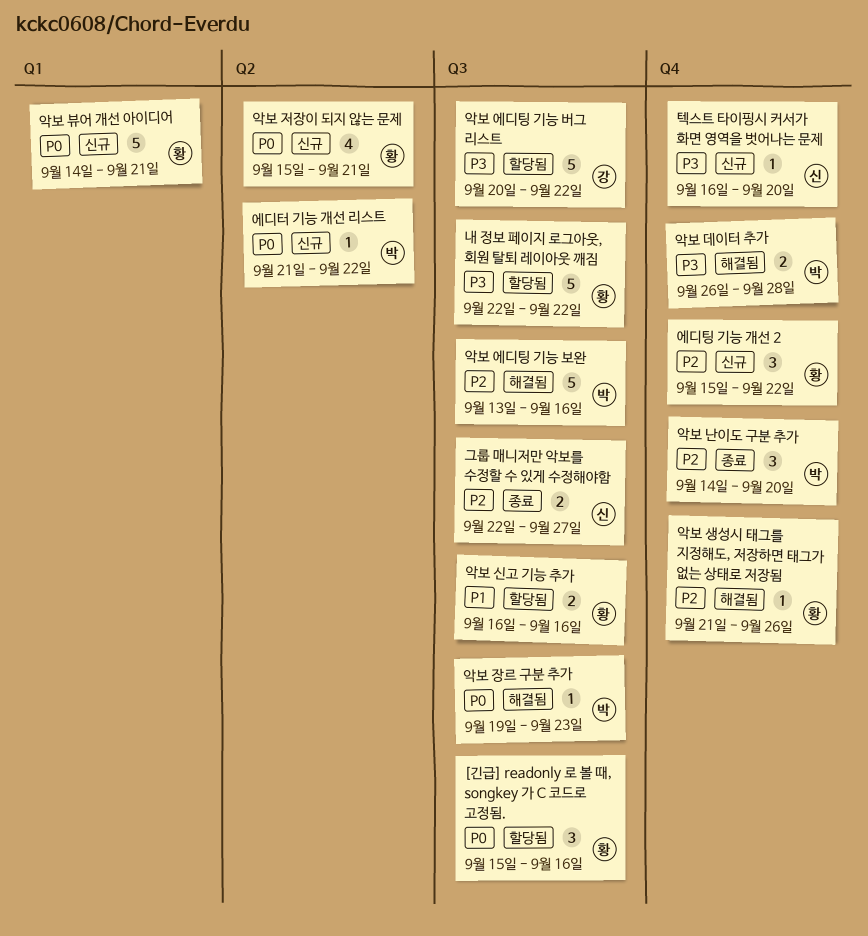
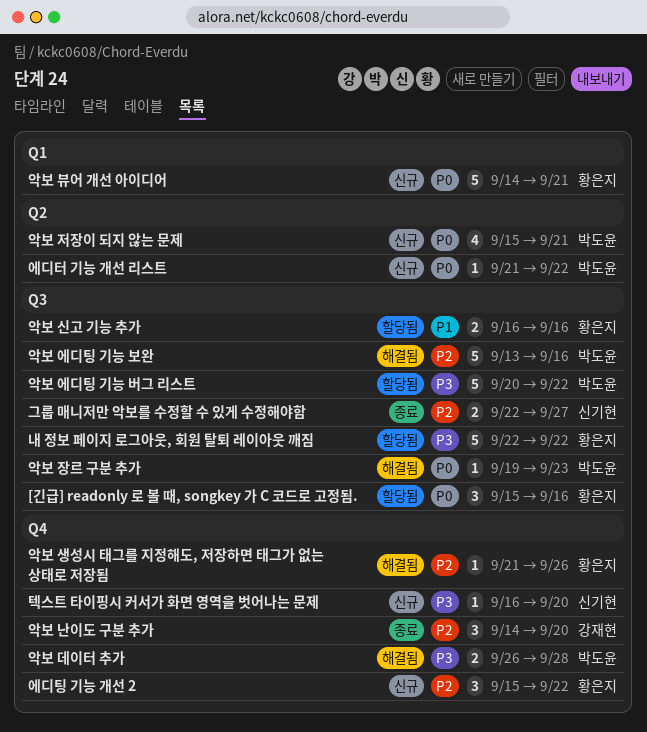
악보 난이도 구분 추가, owner: 박도윤 -> 강재현
악보 에디팅 기능 버그 리스트, owner: 강재현 -> 박도윤
악보 저장이 되지 않는 문제, owner: 황은지 -> 박도윤

